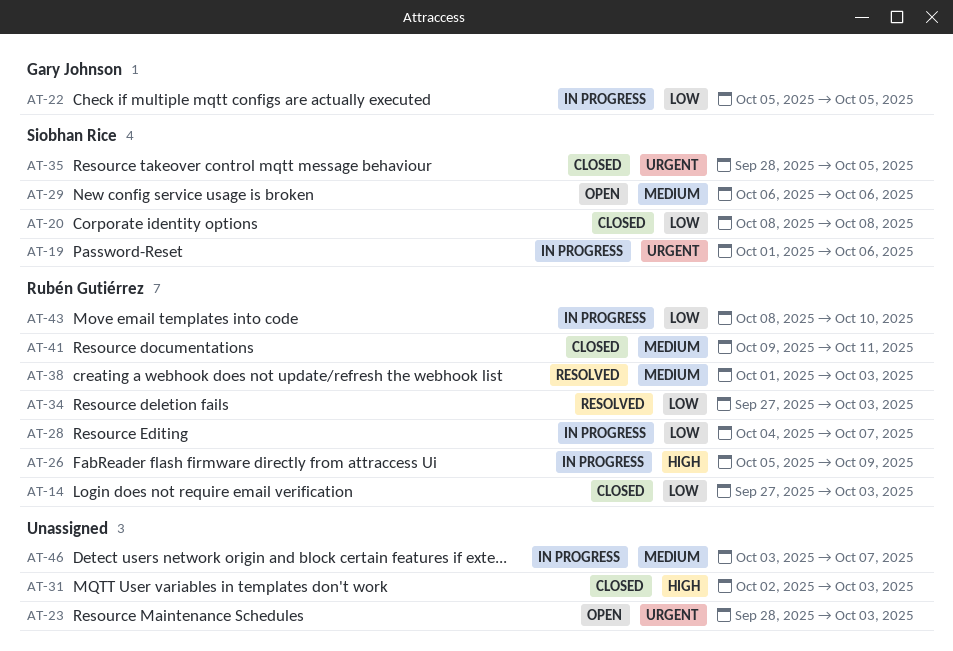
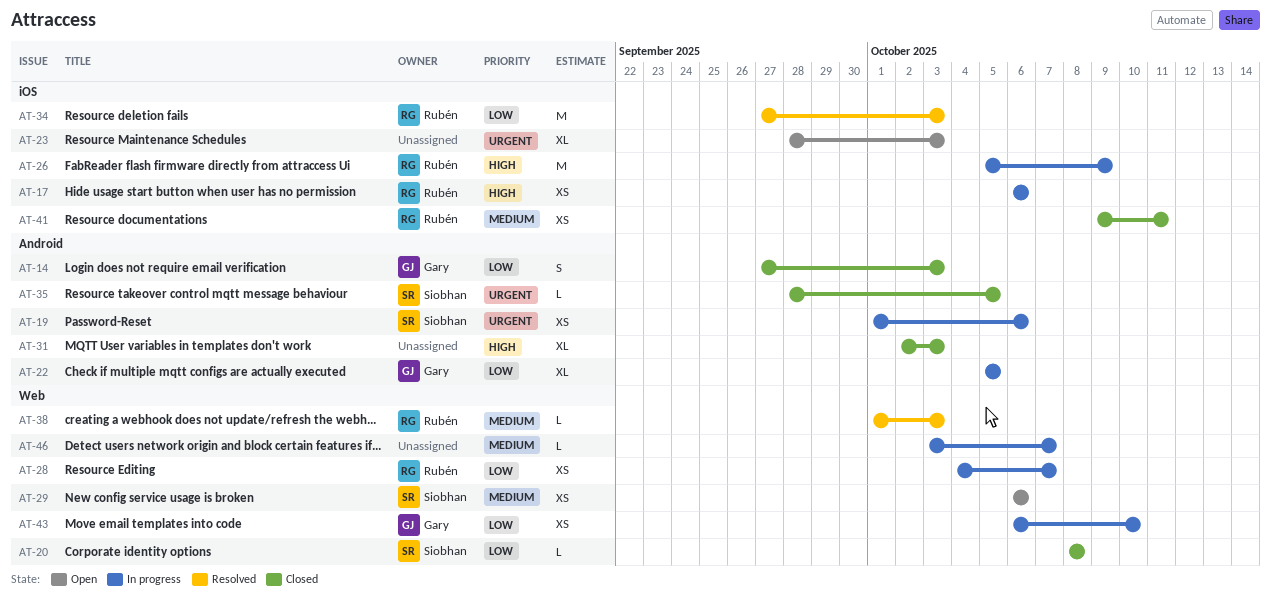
AT-14, owner: Rubén Gutiérrez -> Gary Johnson
AT-17: none -> present
AT-43, owner: Rubén Gutiérrez -> Gary Johnson
AT-43, start: Oct 8 -> Oct 6

